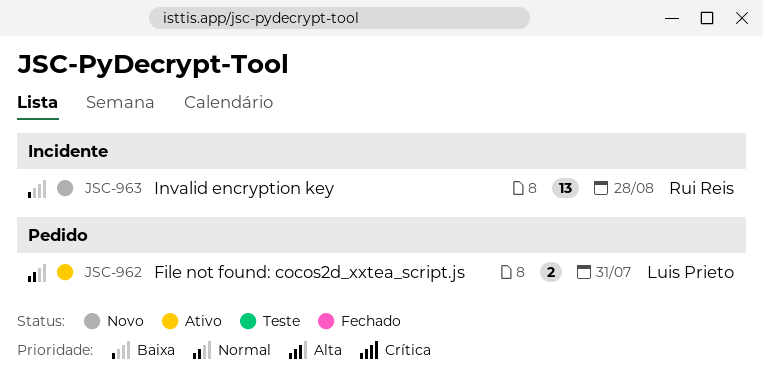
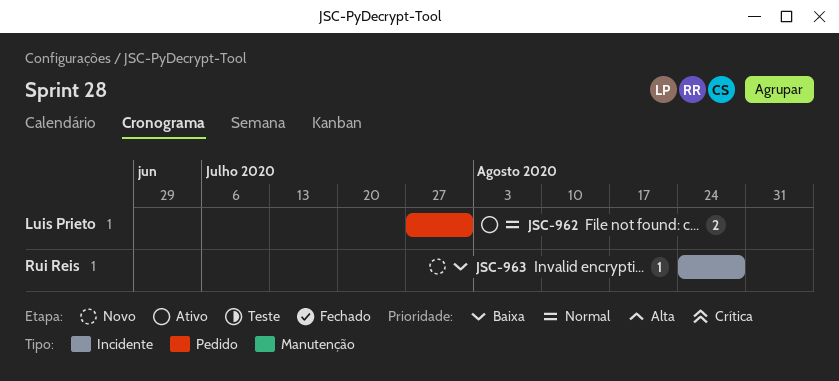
JSC-963, estimate: 13 -> 1

